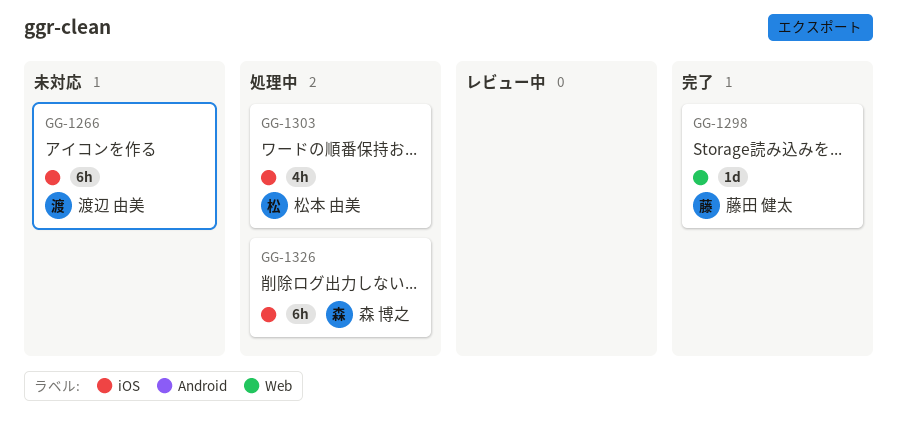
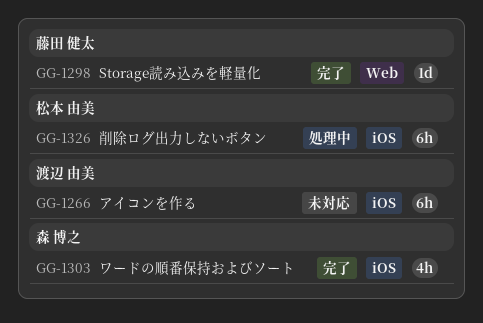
GG-1303, status: 処理中 -> 完了
GG-1303, owner: 松本 由美 -> 森 博之
GG-1326, owner: 森 博之 -> 松本 由美

